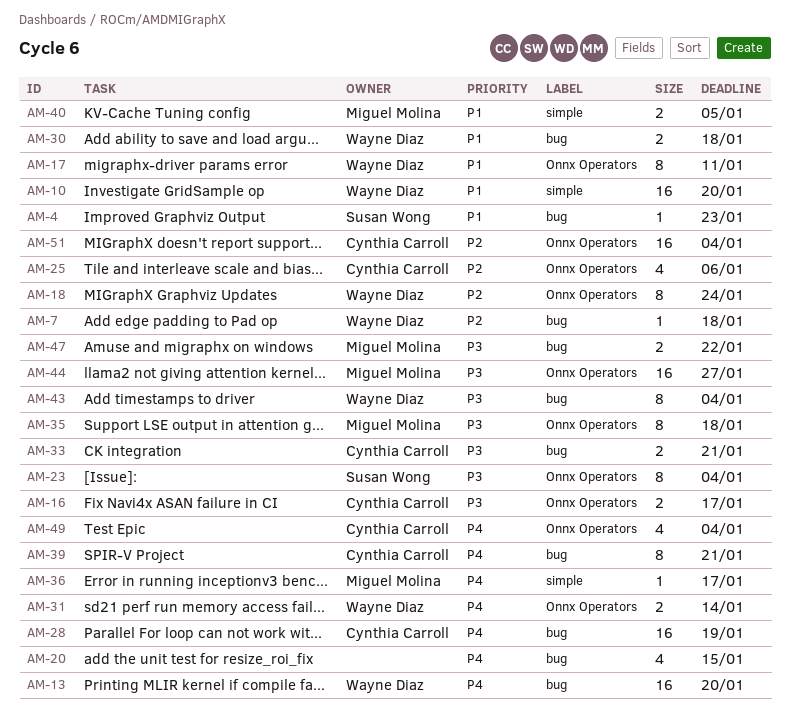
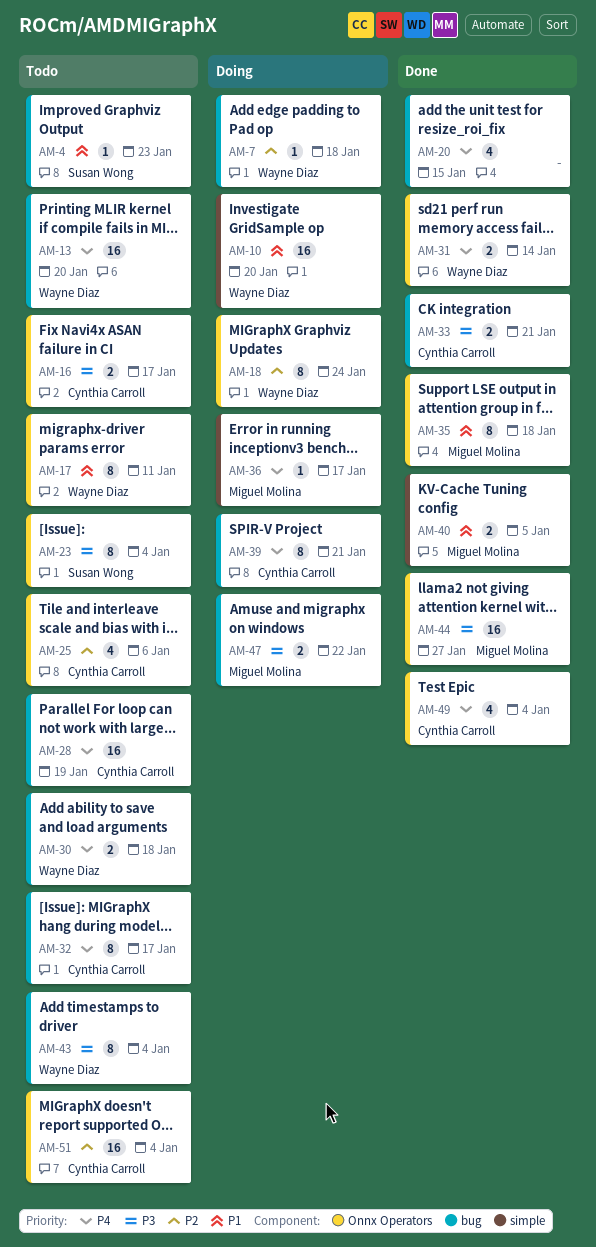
AM-30, priority: P1 -> P4
AM-32: none -> present
AM-35, priority: P3 -> P1

